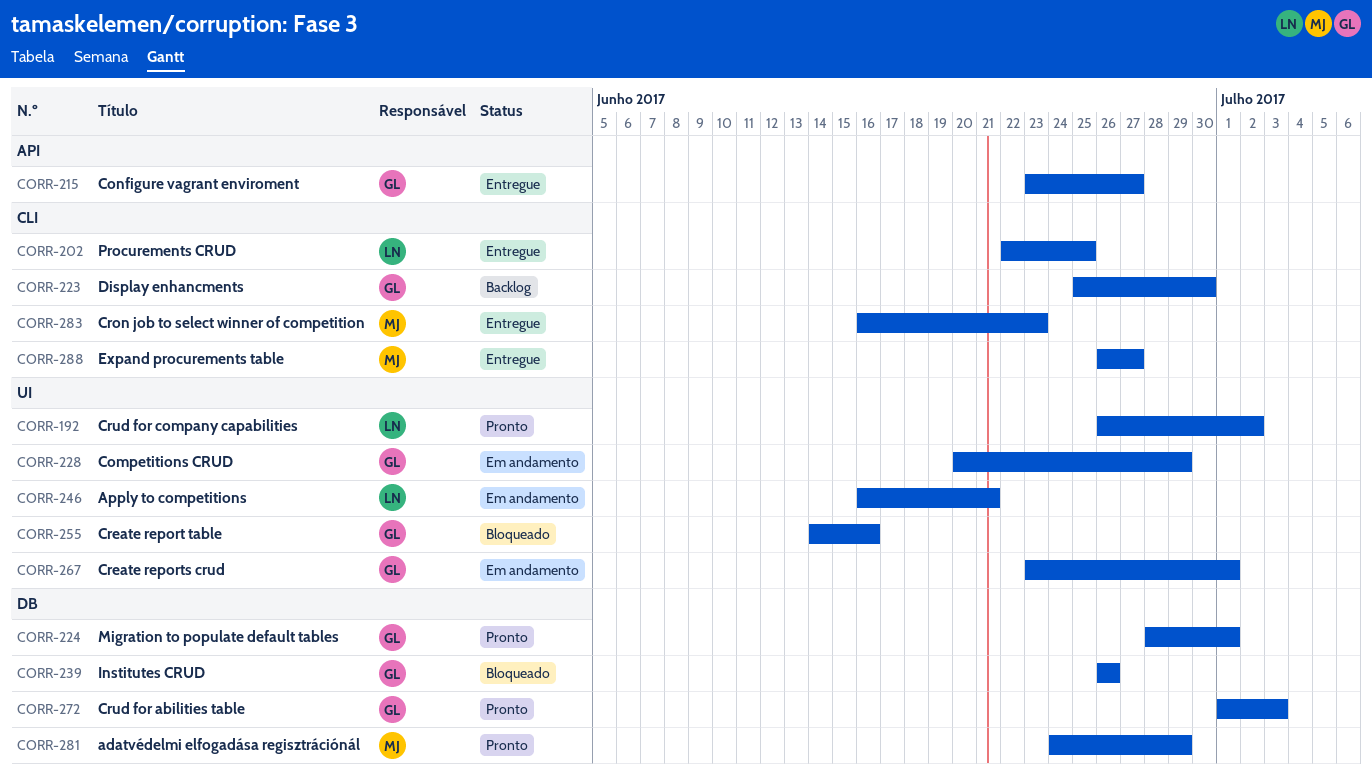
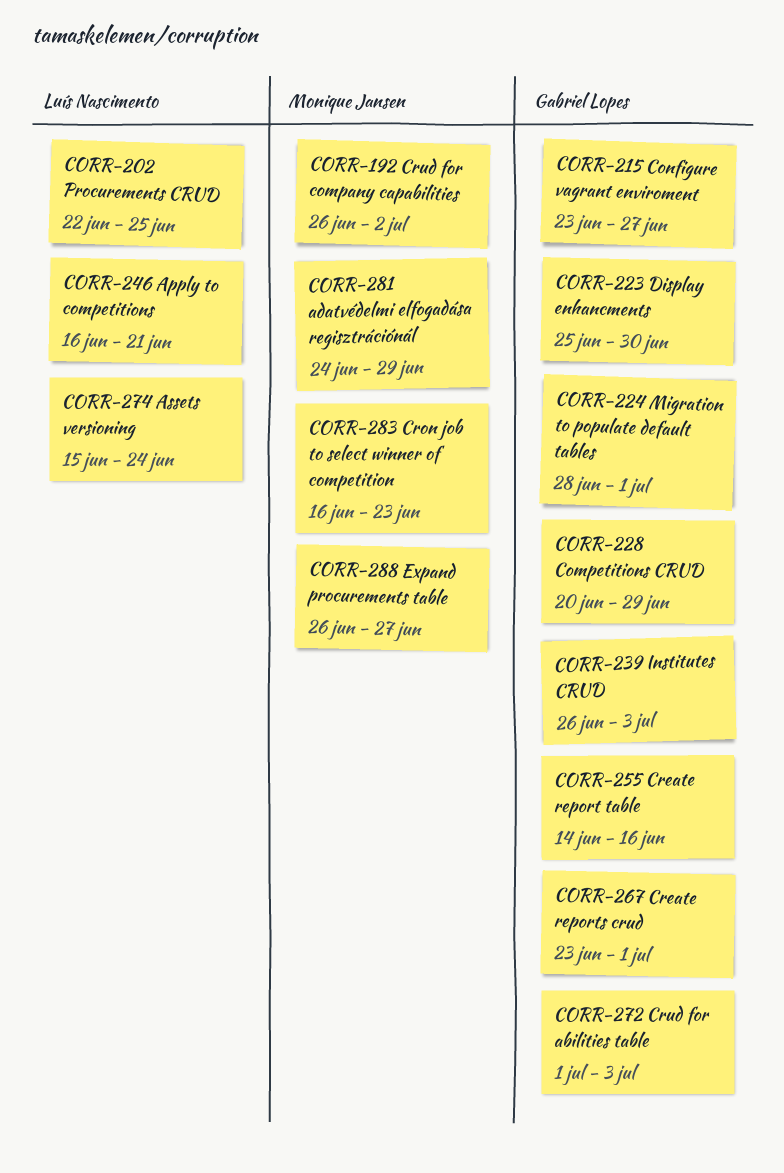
CORR-192, owner: Luís Nascimento -> Monique Jansen
CORR-239, due: Jun 26 -> Jul 3
CORR-274: none -> present

